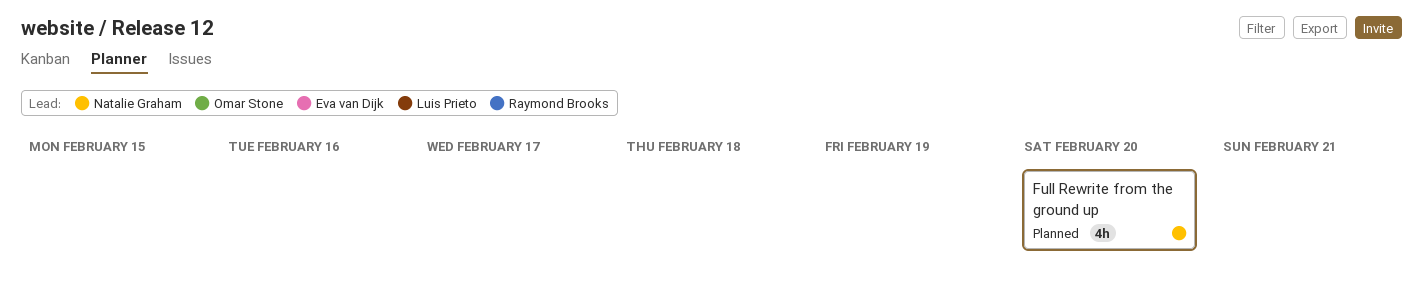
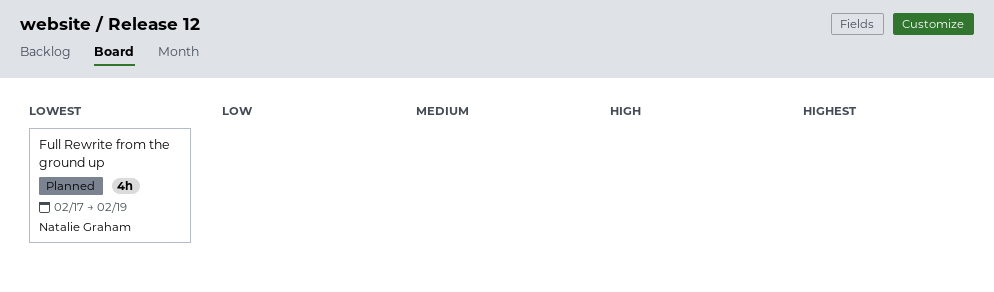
Full Rewrite from the ground up, due: Feb 20 -> Feb 19

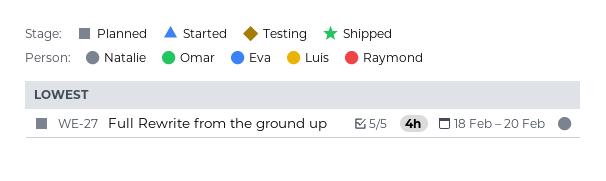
Full Rewrite from the ground up, start: Feb 17 -> Feb 18
Full Rewrite from the ground up, due: Feb 19 -> Feb 20

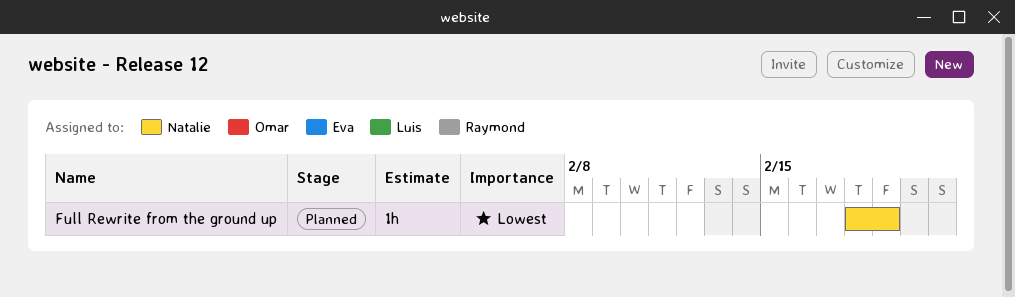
Full Rewrite from the ground up, estimate: 4h -> 1h
Full Rewrite from the ground up, due: Feb 20 -> Feb 19

